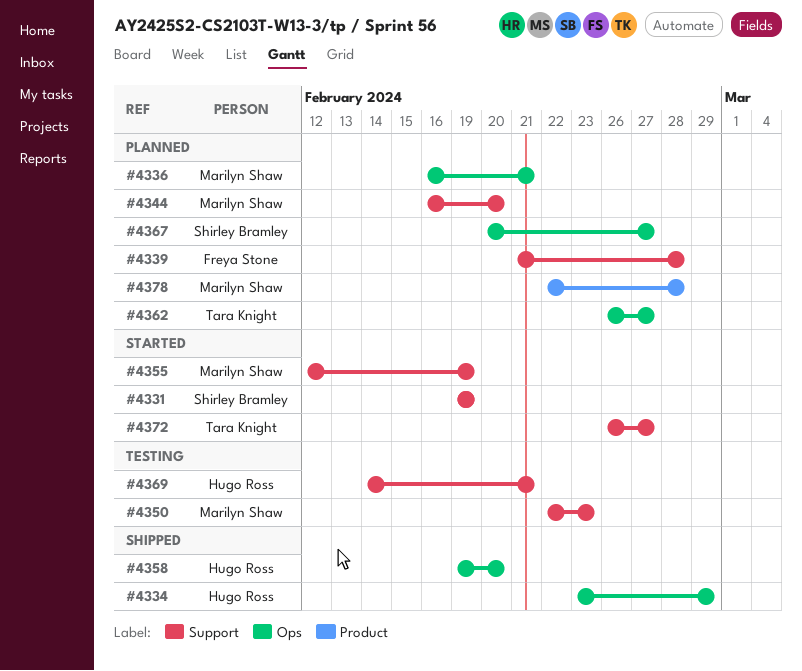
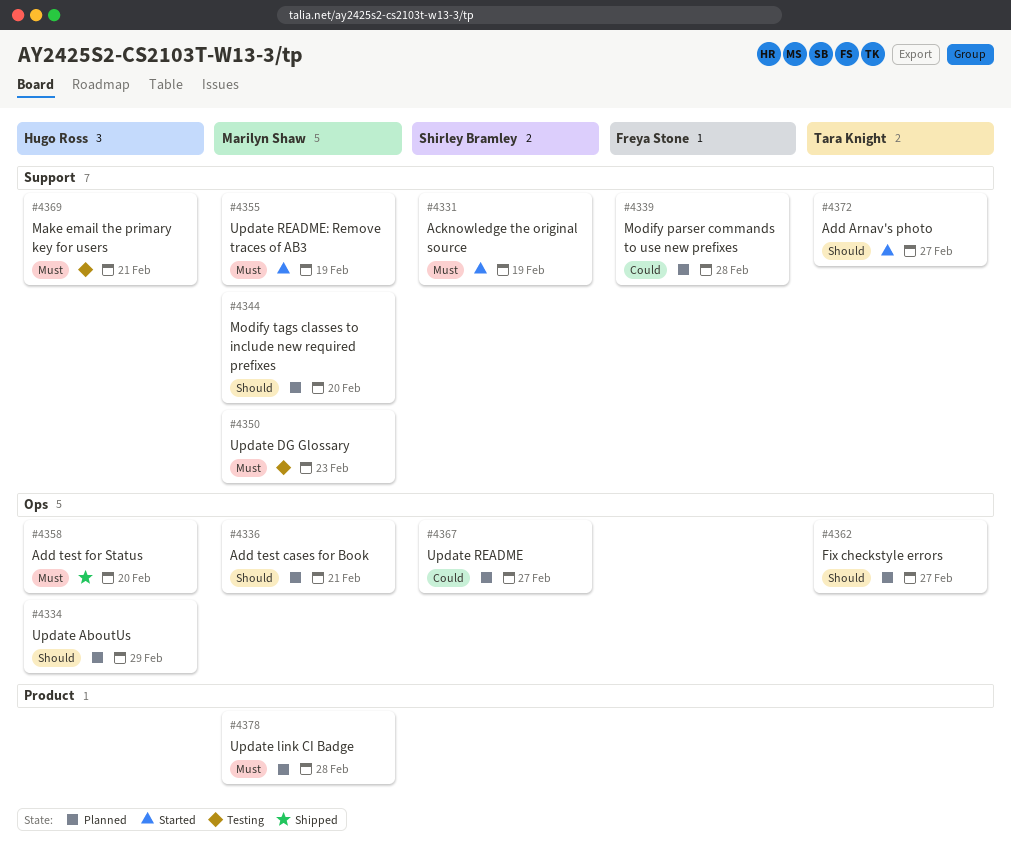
#4334, status: Shipped -> Planned

